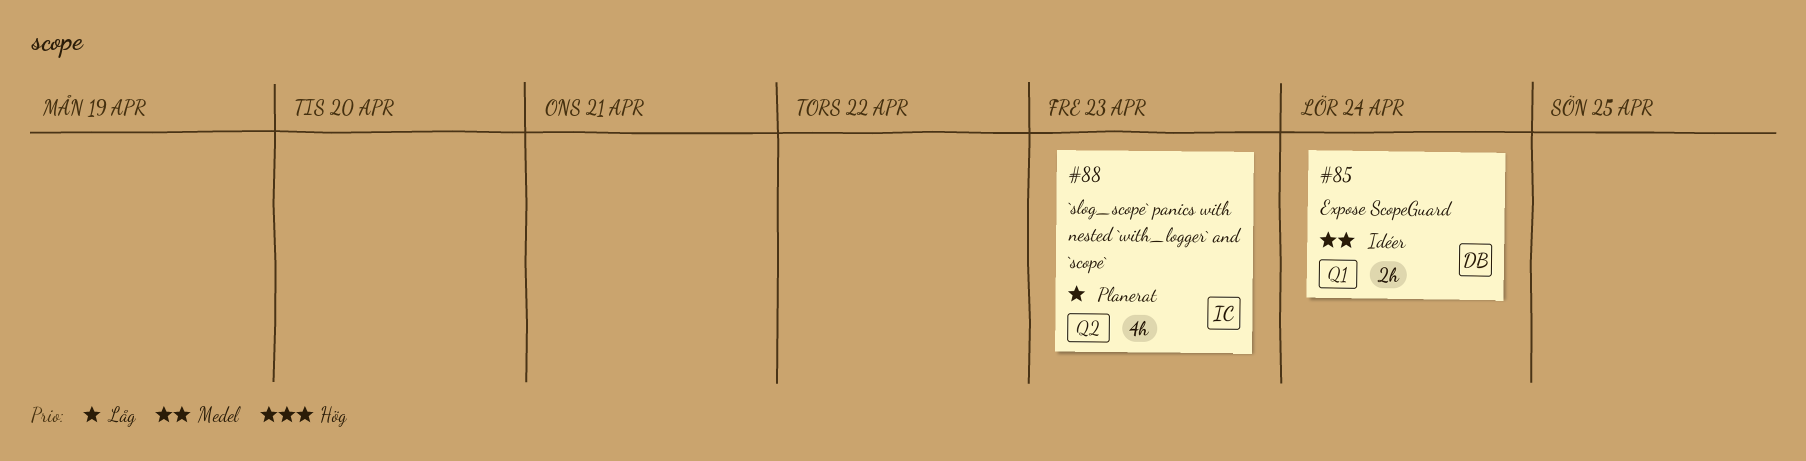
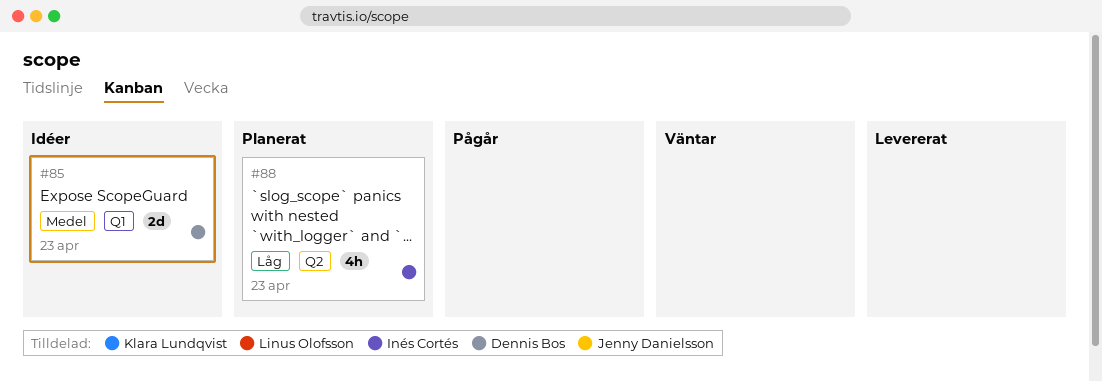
#85, estimate: 2h -> 2d
#85, due: Apr 24 -> Apr 23

